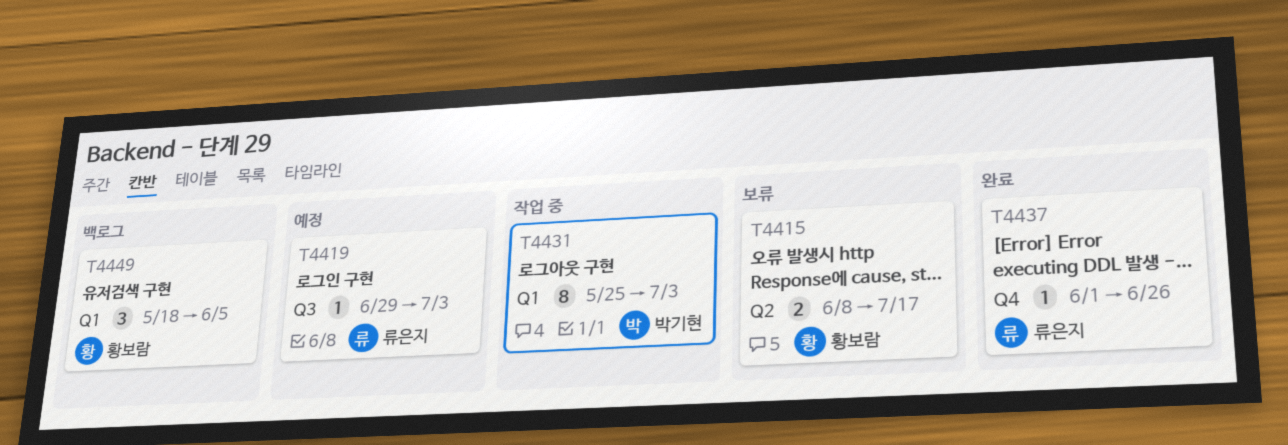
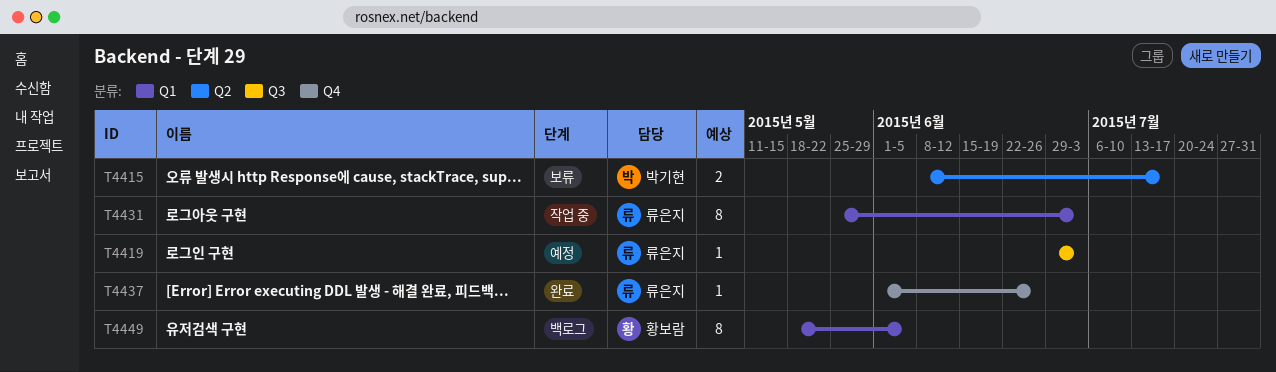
T4415, owner: 황보람 -> 박기현
T4431, owner: 박기현 -> 류은지
T4449, estimate: 3 -> 8

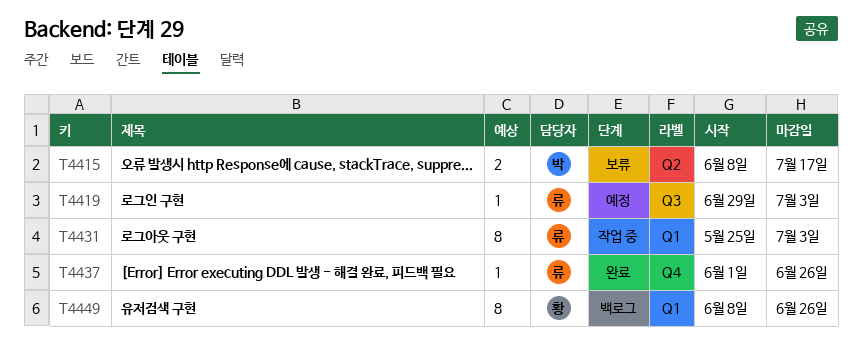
T4449, start: May 18 -> Jun 8
T4449, due: Jun 5 -> Jun 26

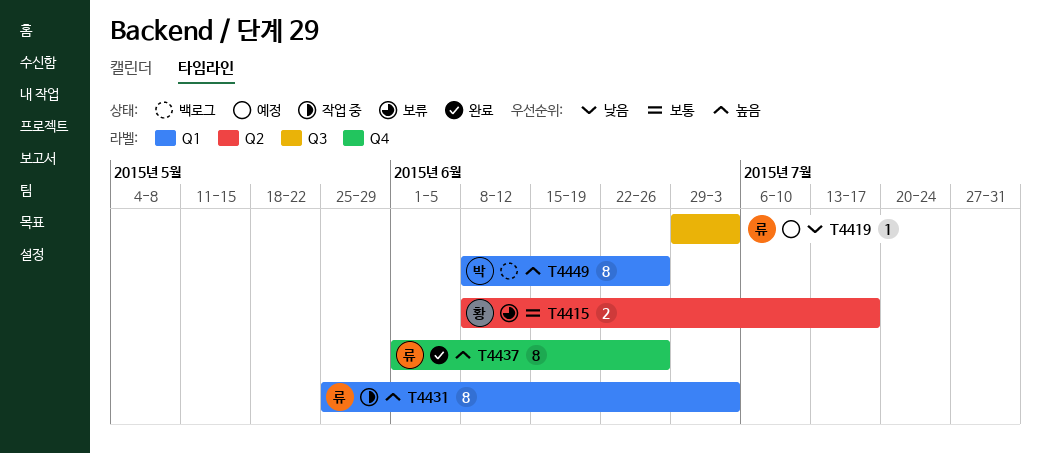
T4415, owner: 박 -> 황
T4437, estimate: 1 -> 8
T4449, owner: 황 -> 박

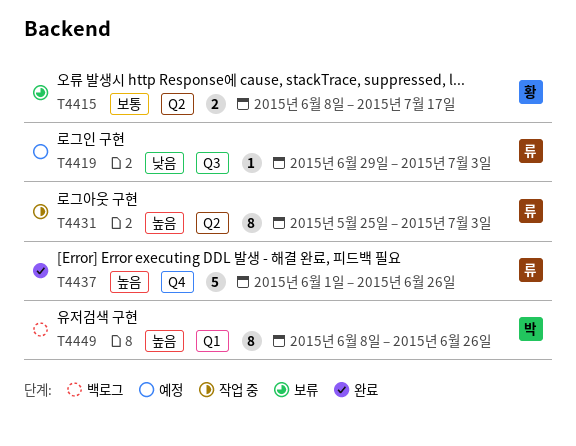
T4431, label: Q1 -> Q2
T4437, estimate: 8 -> 5

